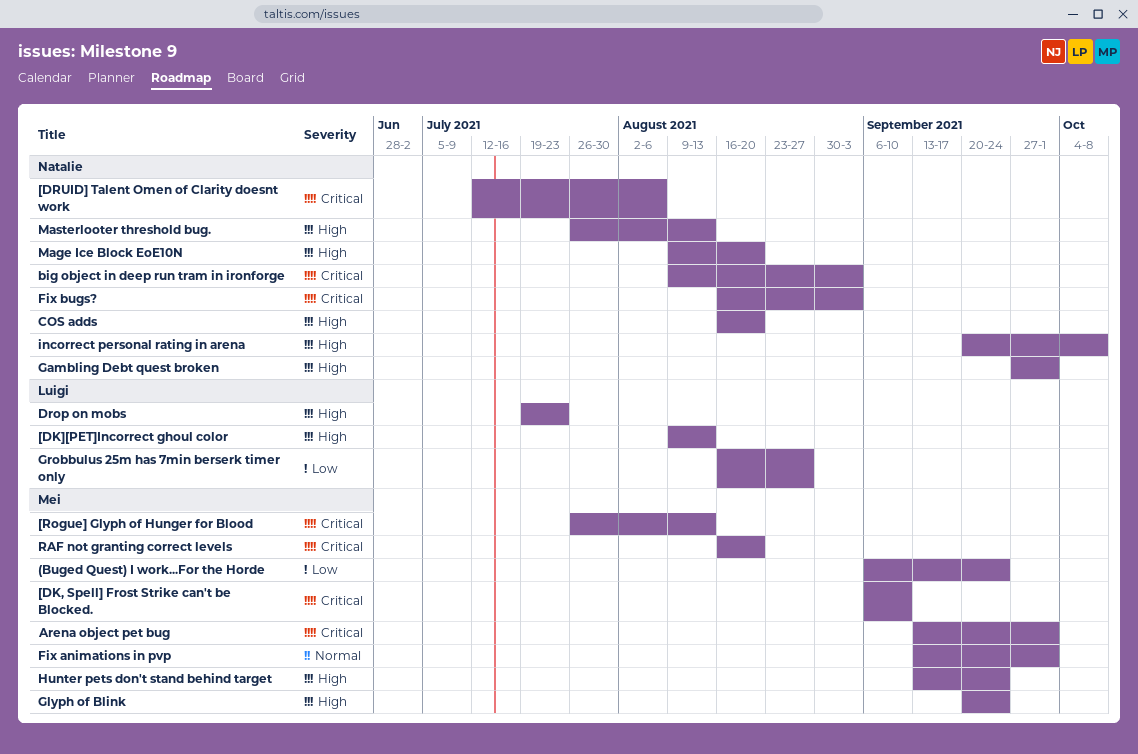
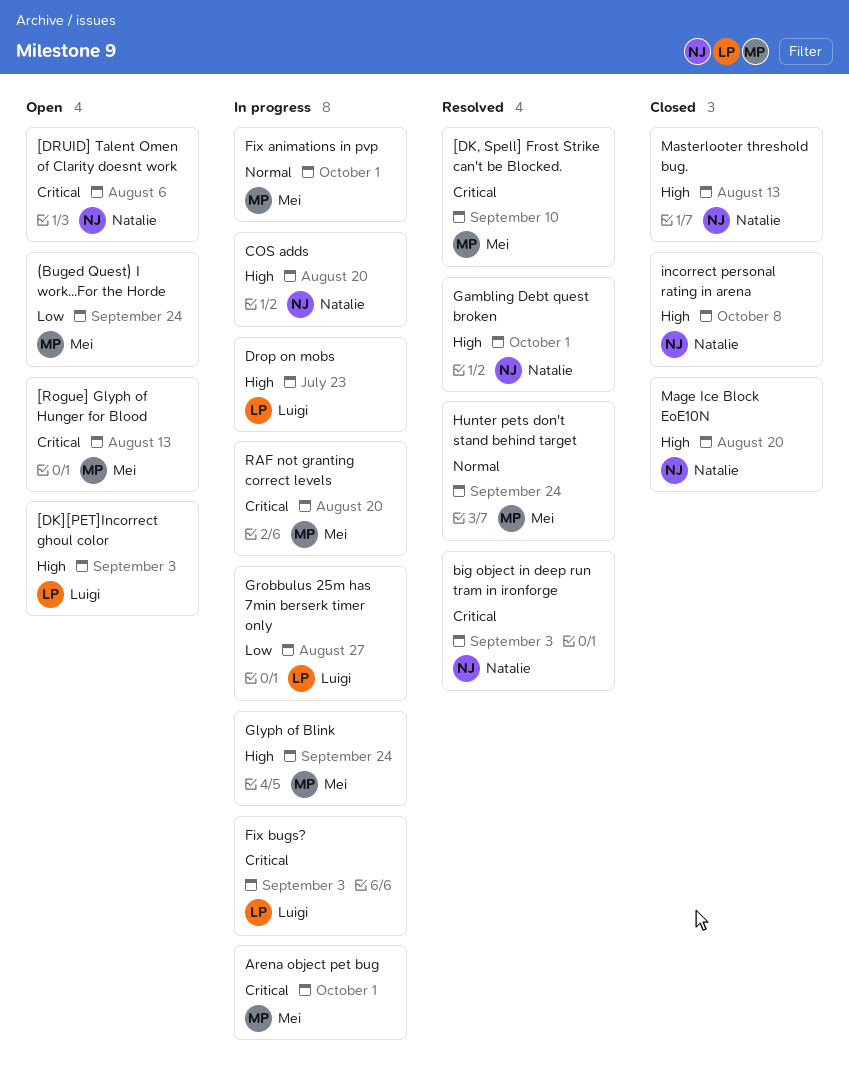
[DK][PET]Incorrect ghoul color, due: Aug 13 -> Sep 3
Fix bugs?, owner: Natalie -> Luigi
Hunter pets don't stand behind target, priority: High -> Normal

